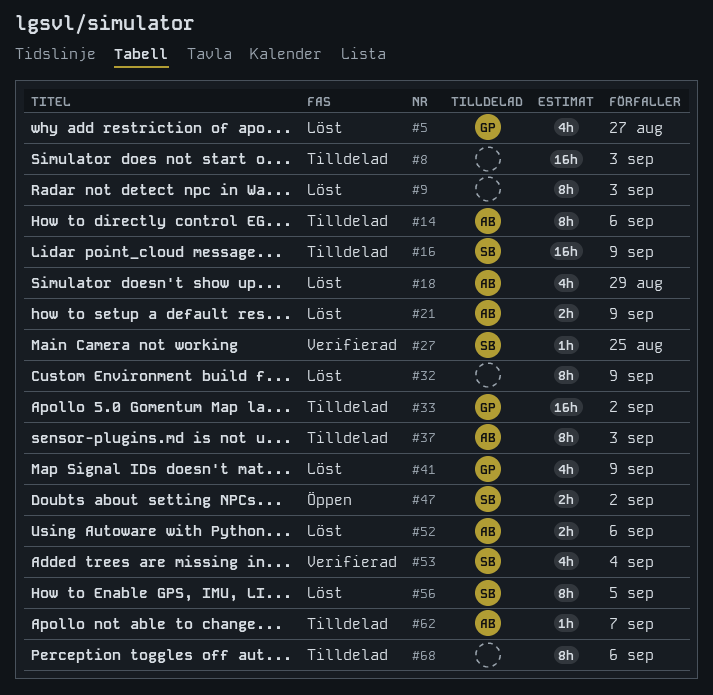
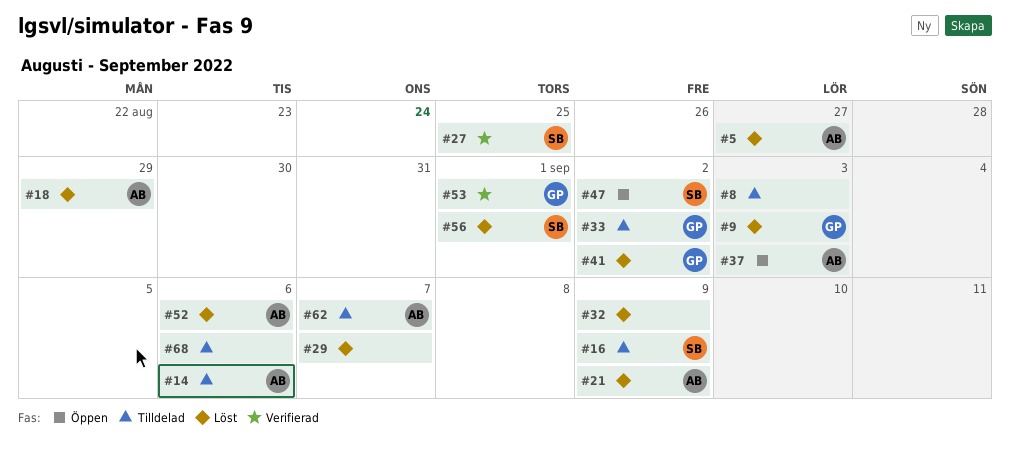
#5, owner: GP -> AB
#9, owner: none -> GP
#29: none -> present
#37, status: Tilldelad -> Öppen
#41, due: Sep 9 -> Sep 2
#53, owner: SB -> GP
#53, due: Sep 4 -> Sep 1
#56, due: Sep 5 -> Sep 1

